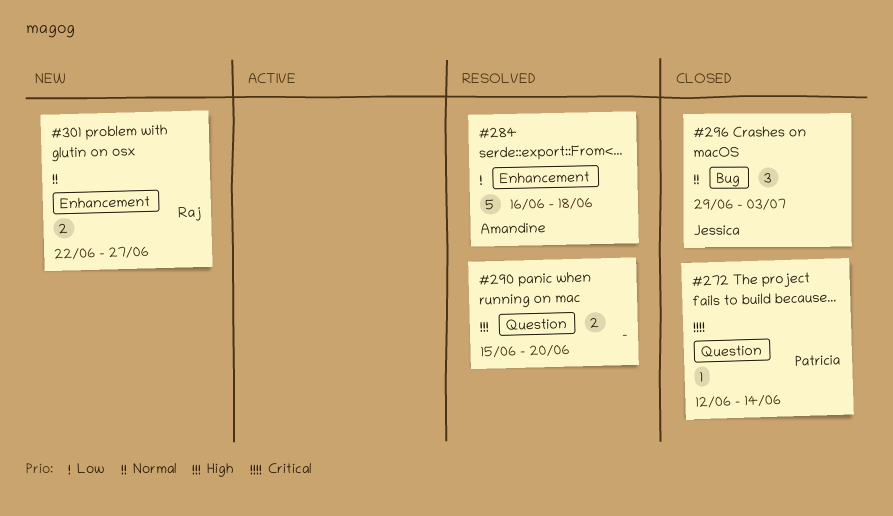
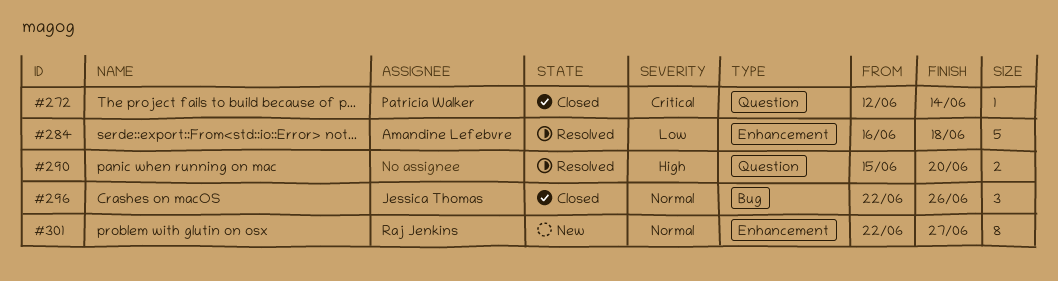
#296, start: Jun 29 -> Jun 22
#296, due: Jul 3 -> Jun 26
#301, estimate: 2 -> 8

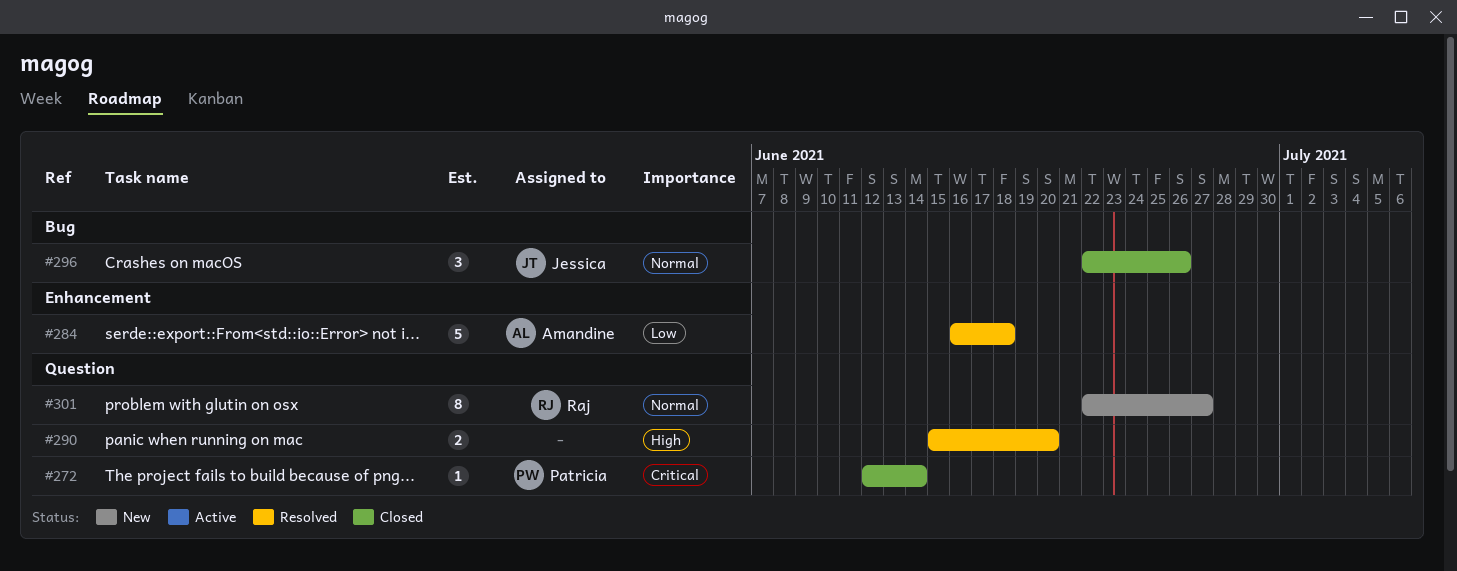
#301, label: Enhancement -> Question

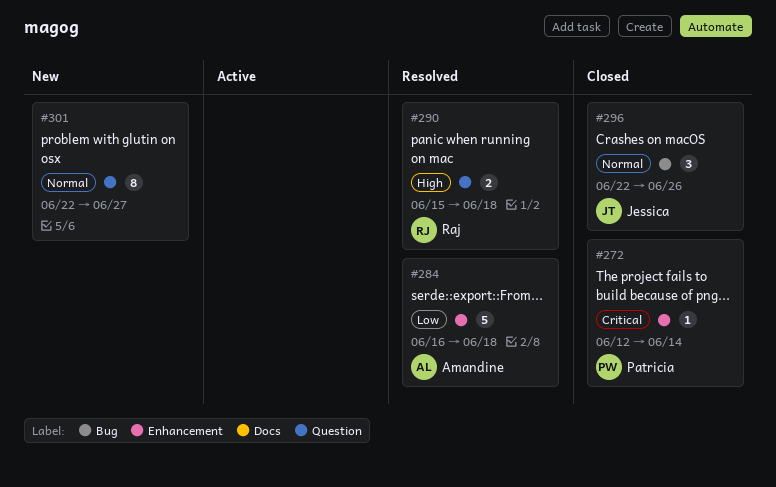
#272, label: Question -> Enhancement
#290, owner: none -> Raj
#290, due: Jun 20 -> Jun 18
#301, owner: Raj -> none

